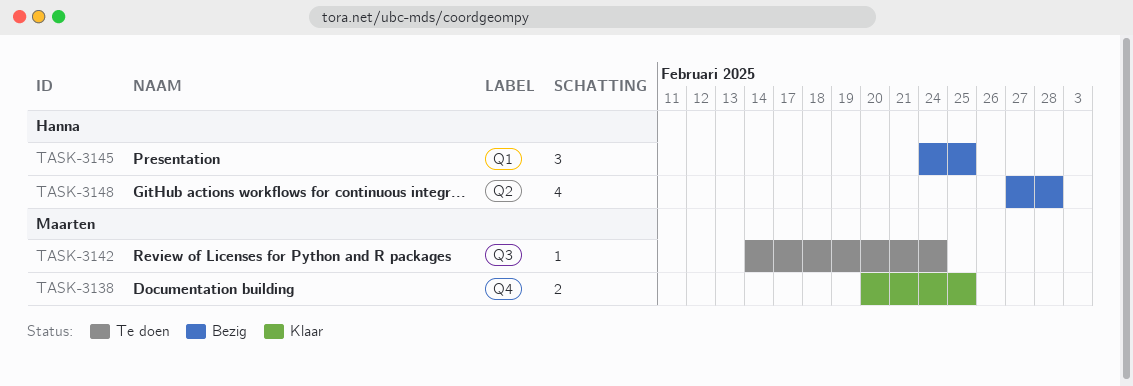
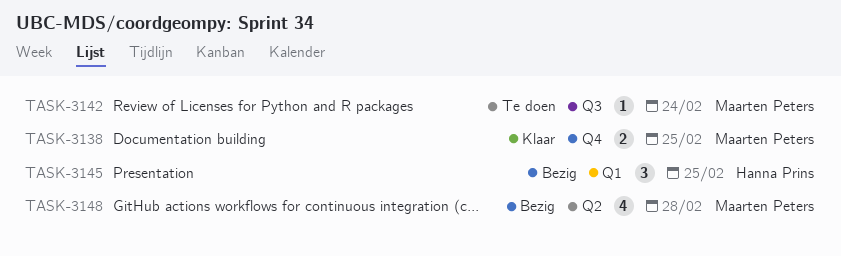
TASK-3148, owner: Hanna Prins -> Maarten Peters

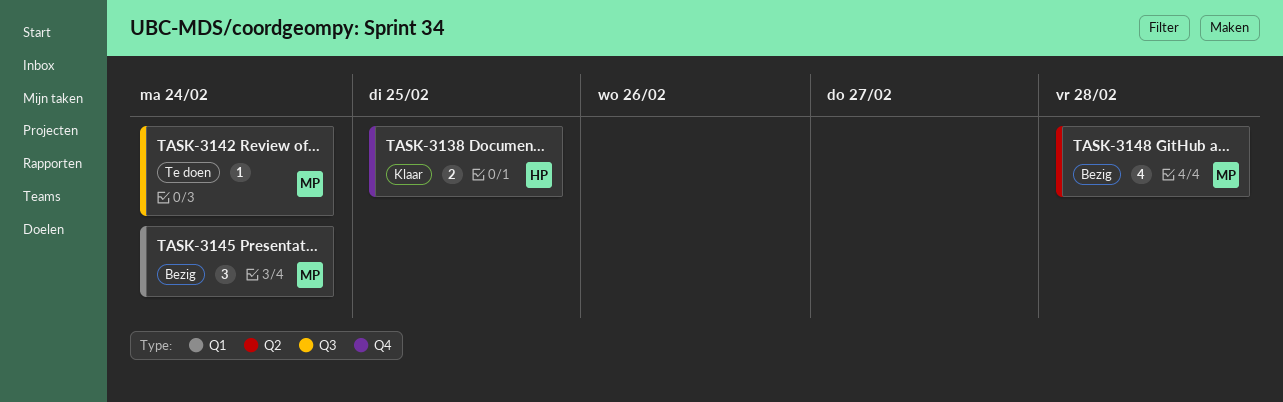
TASK-3138, owner: Maarten Peters -> Hanna Prins
TASK-3145, owner: Hanna Prins -> Maarten Peters
TASK-3145, due: Feb 25 -> Feb 24

